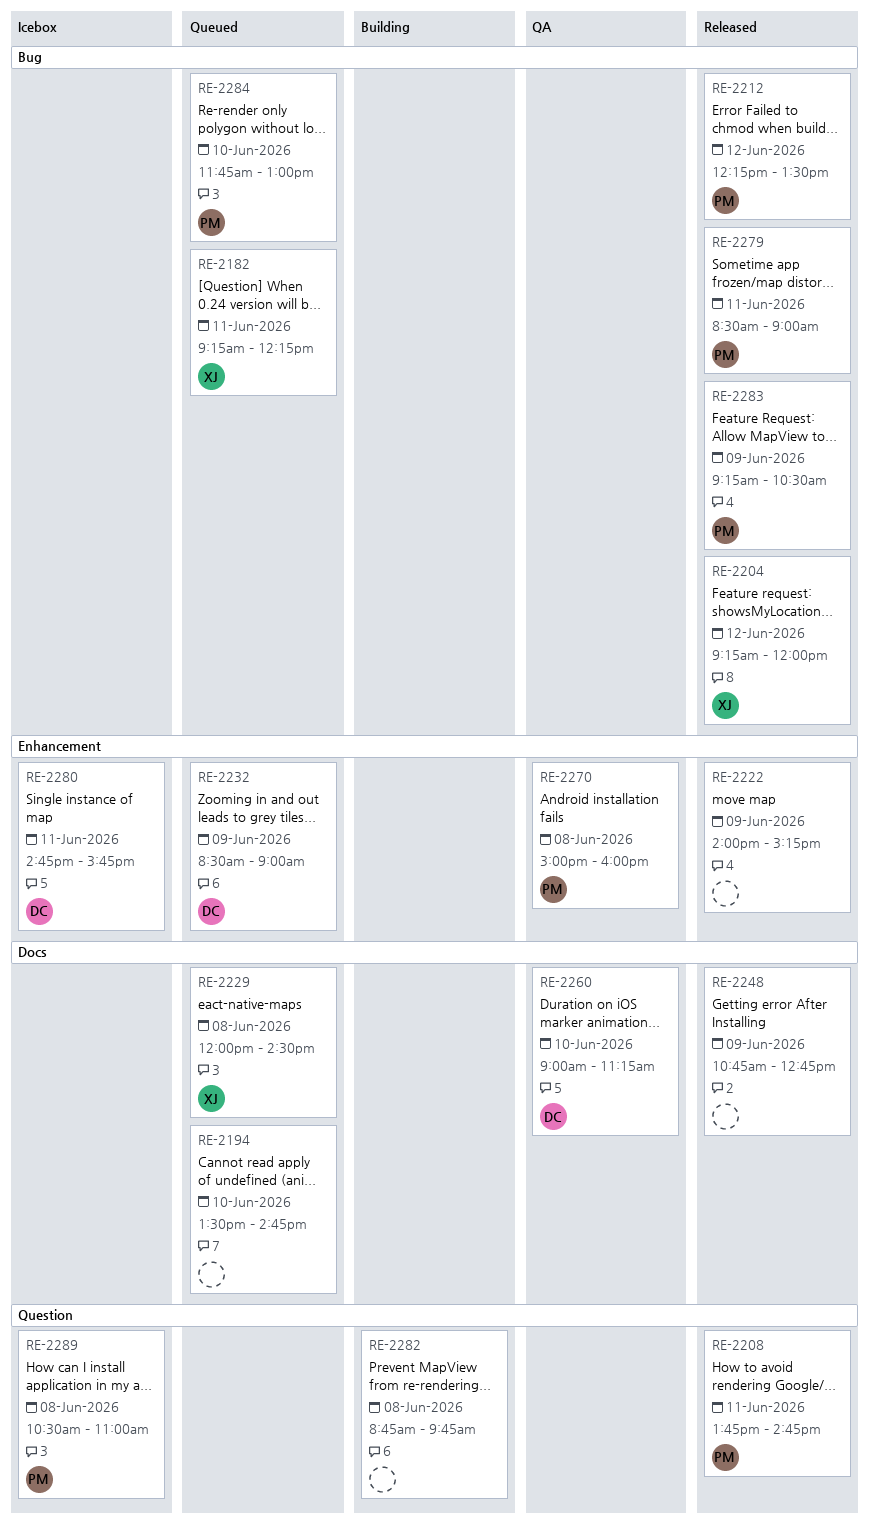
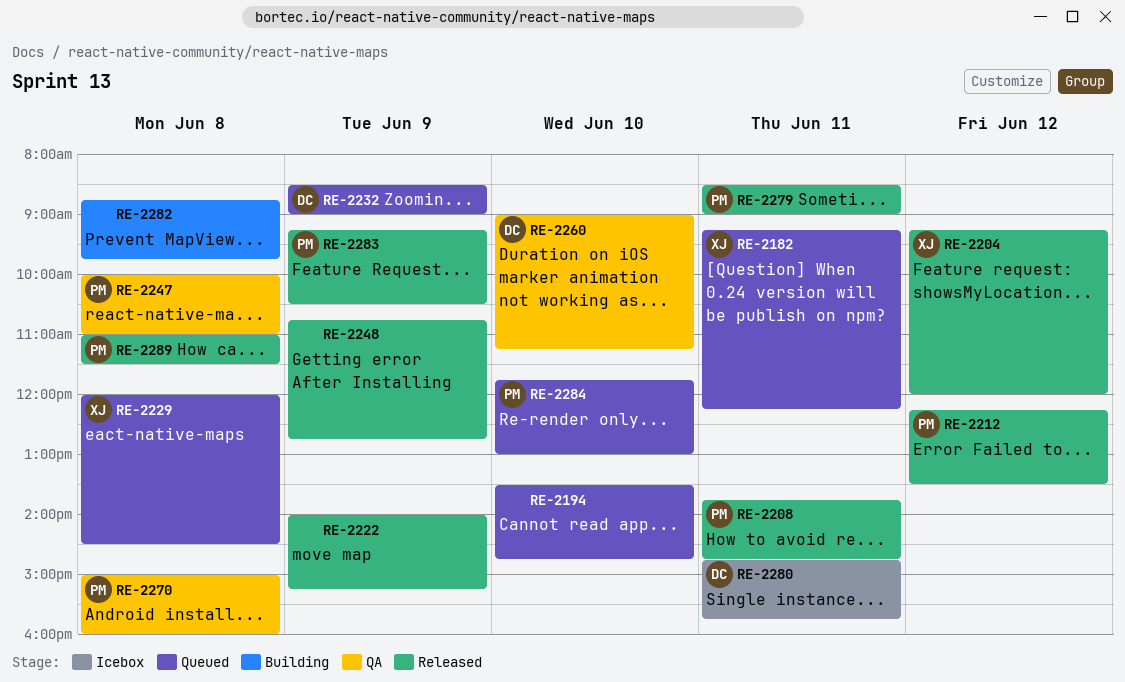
RE-2247: none -> present
RE-2289, status: Icebox -> Released
RE-2289, begins: 10:30 -> 11:00
RE-2289, ends: 11:00 -> 11:30

